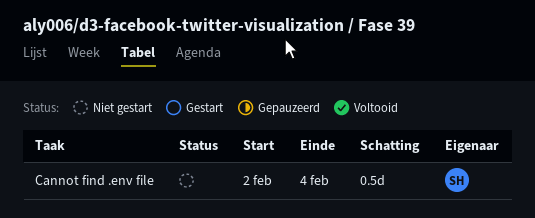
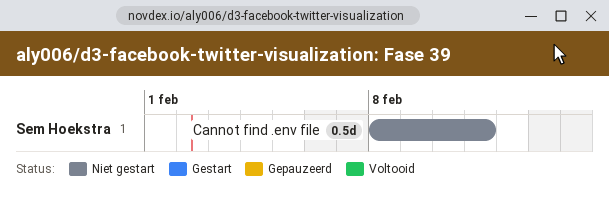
Cannot find .env file, start: Feb 2 -> Feb 8
Cannot find .env file, due: Feb 4 -> Feb 11

